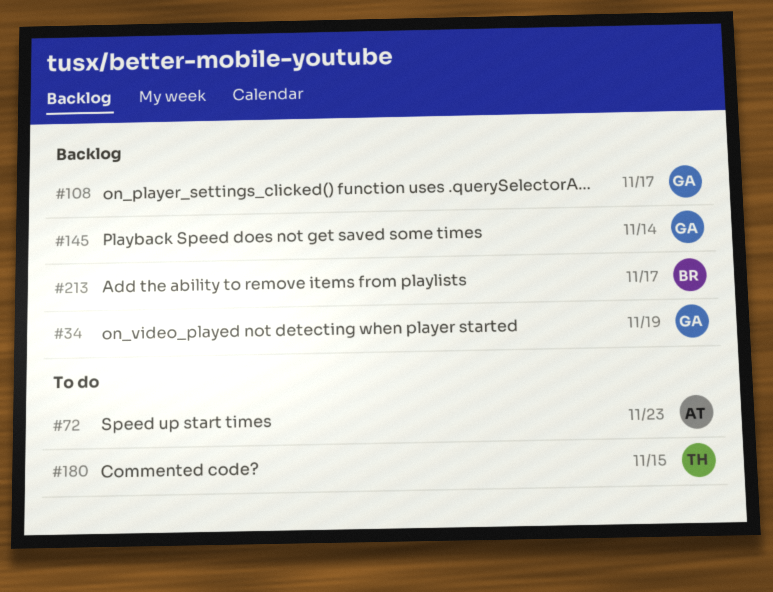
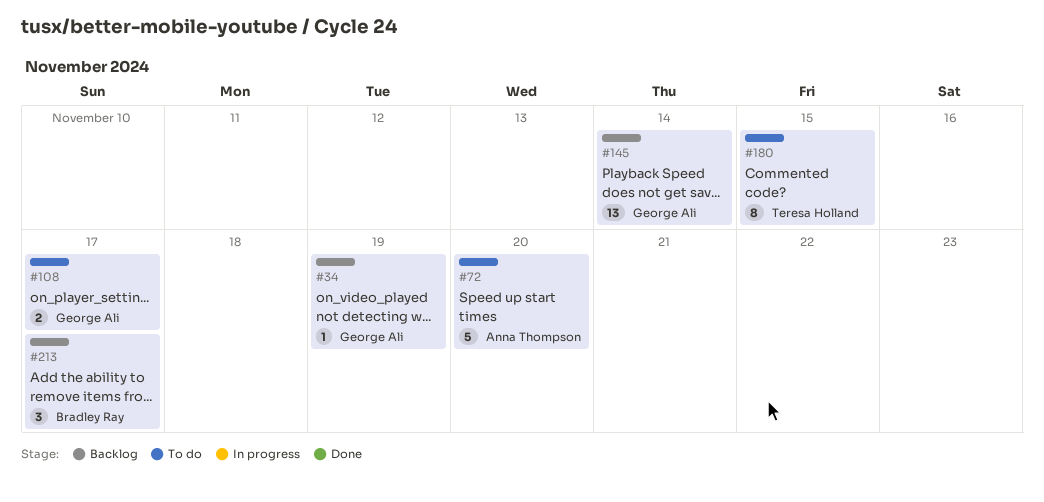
#72, due: Nov 23 -> Nov 20
#108, status: Backlog -> To do

